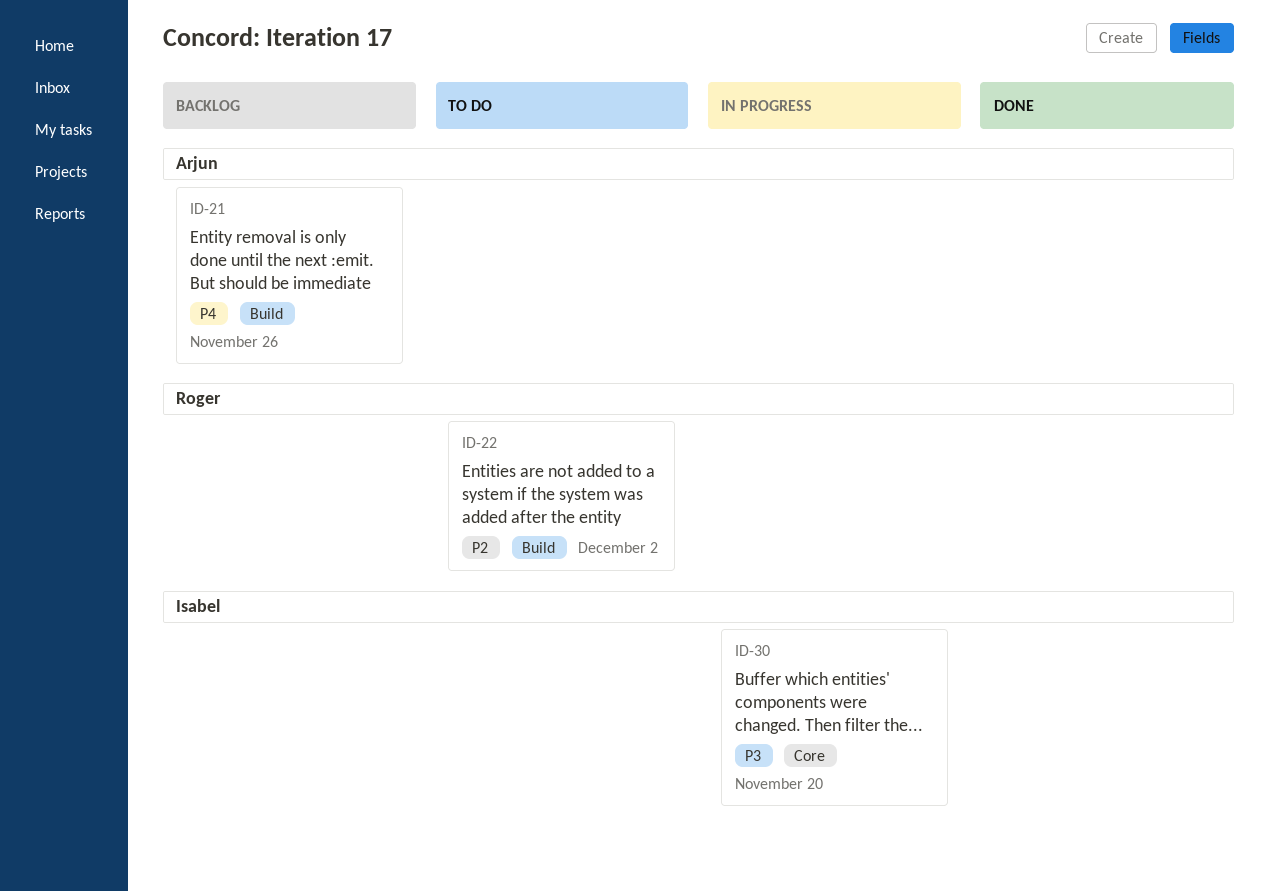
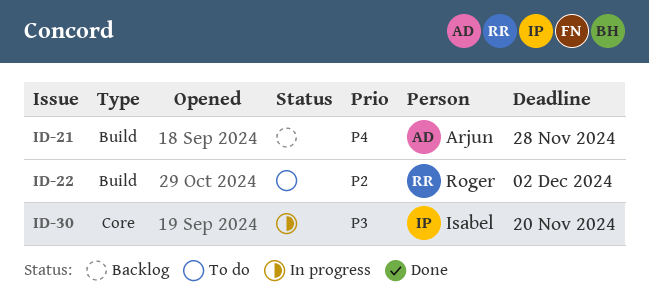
ID-21, due: Nov 26 -> Nov 28

